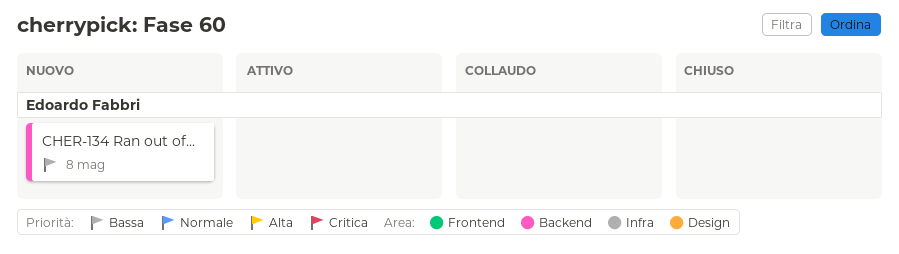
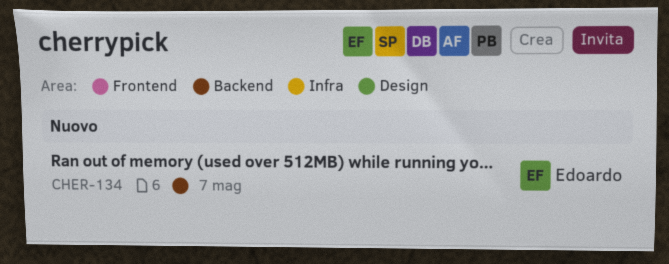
CHER-134, due: May 8 -> May 7

